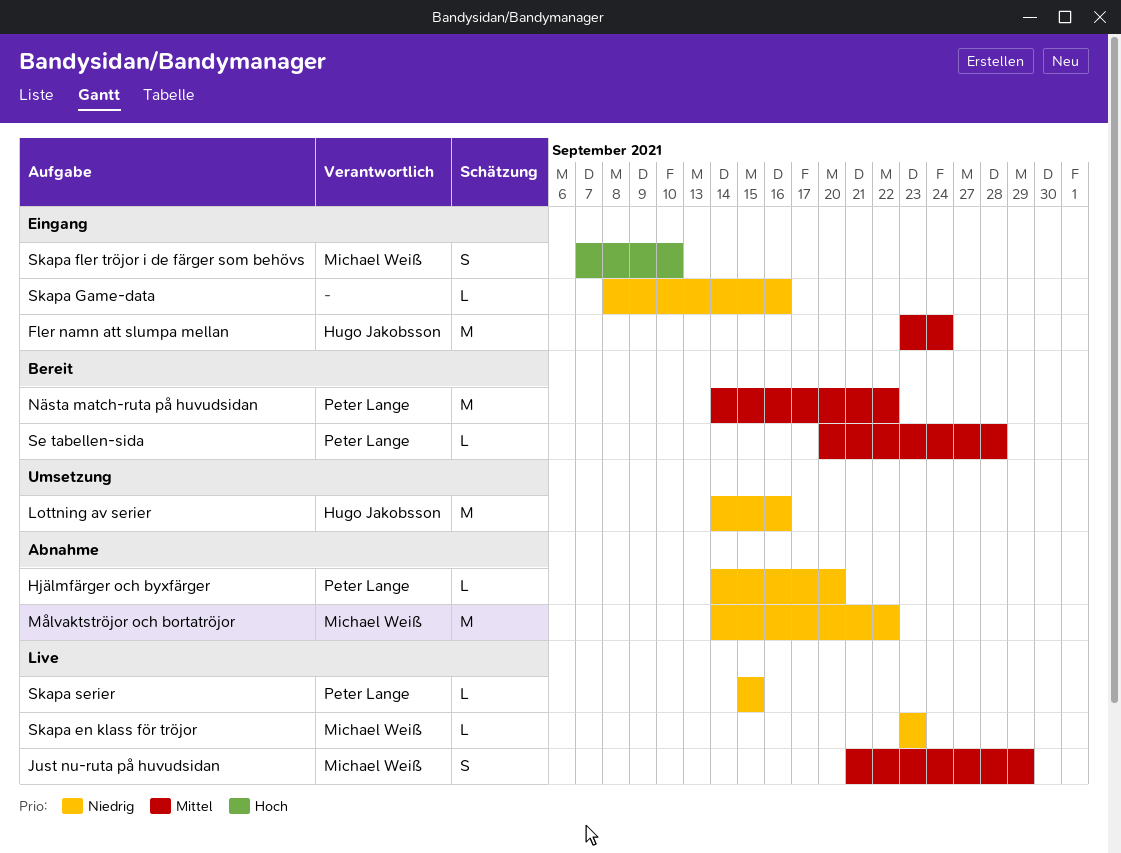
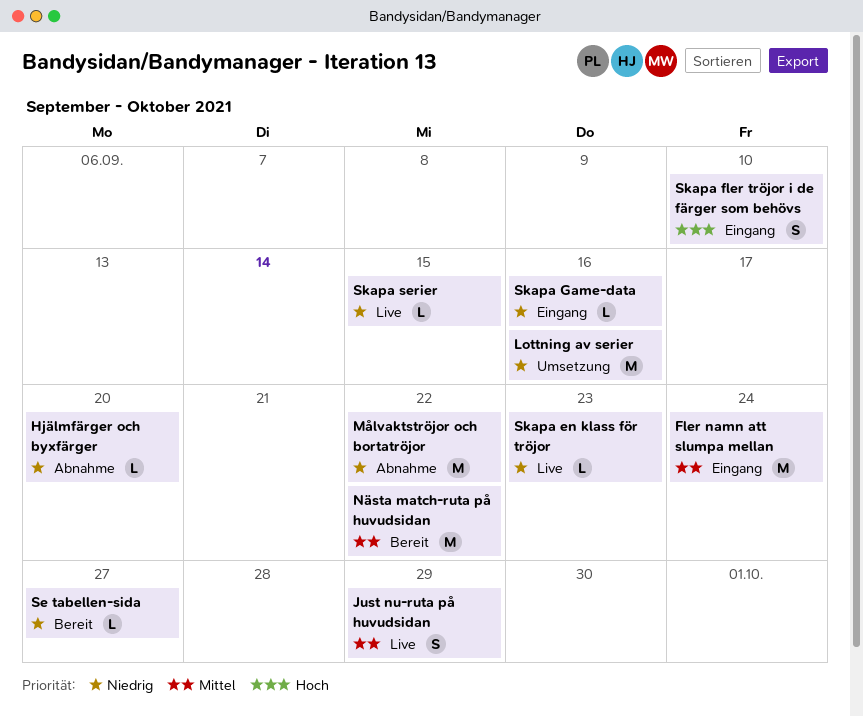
Se tabellen-sida, priority: Mittel -> Niedrig
Se tabellen-sida, due: Sep 28 -> Sep 27

